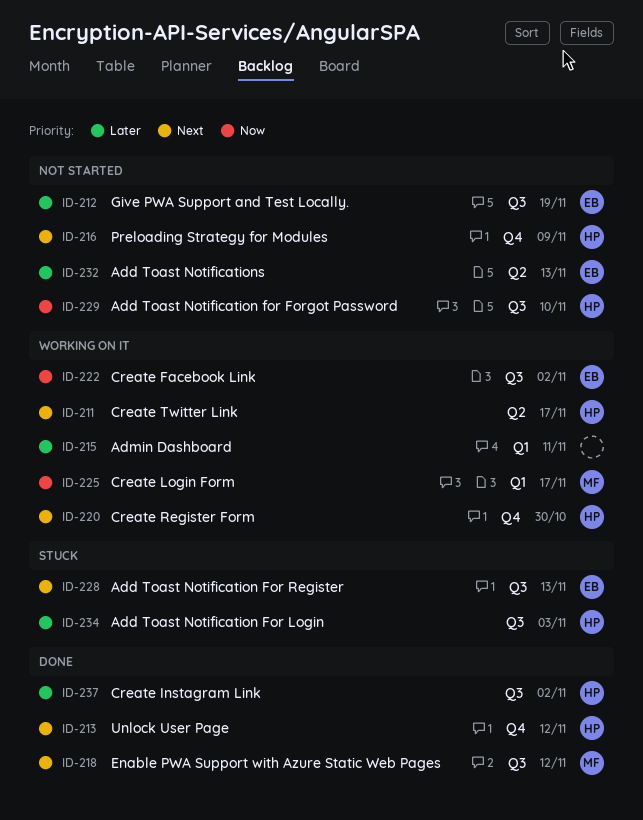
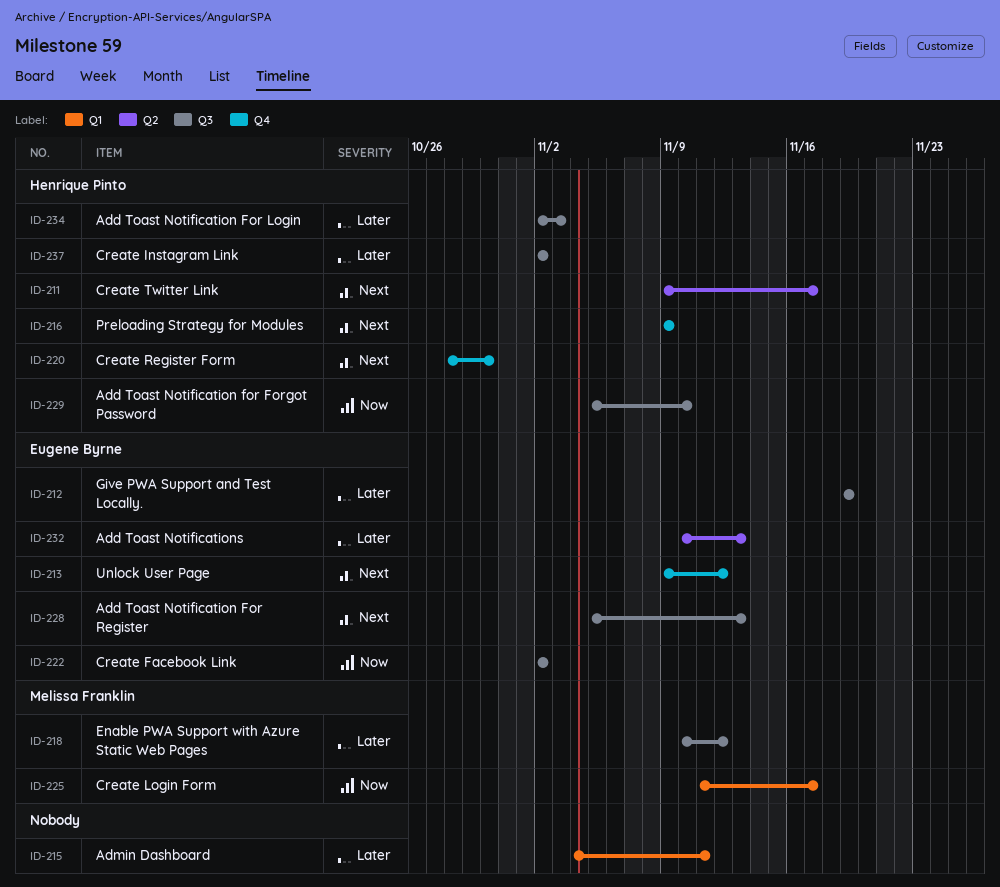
ID-213, owner: Henrique Pinto -> Eugene Byrne
ID-218, priority: Next -> Later

